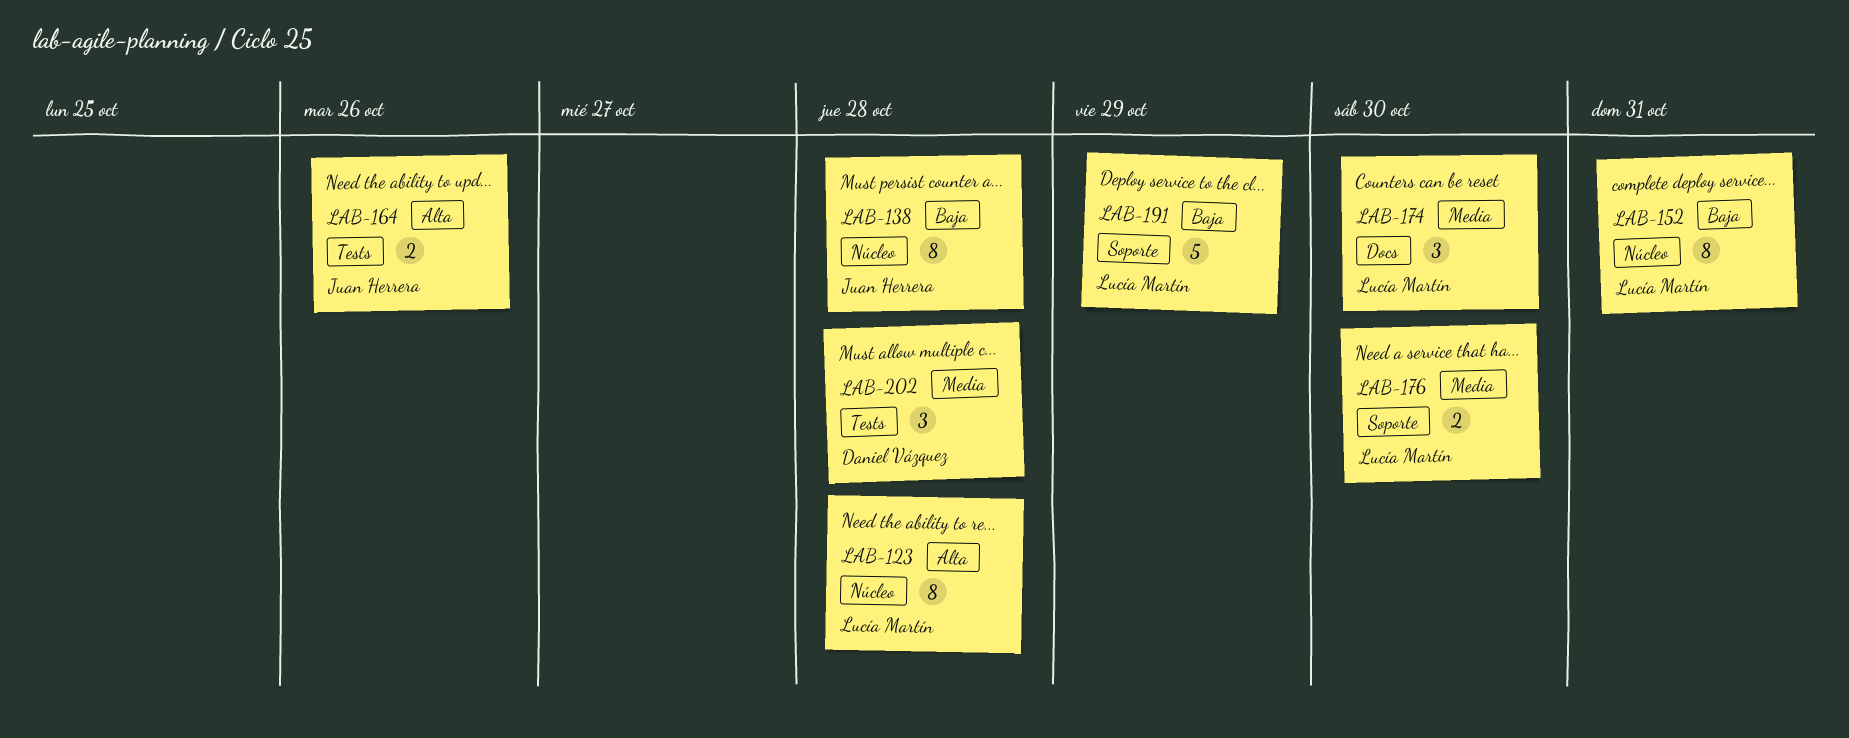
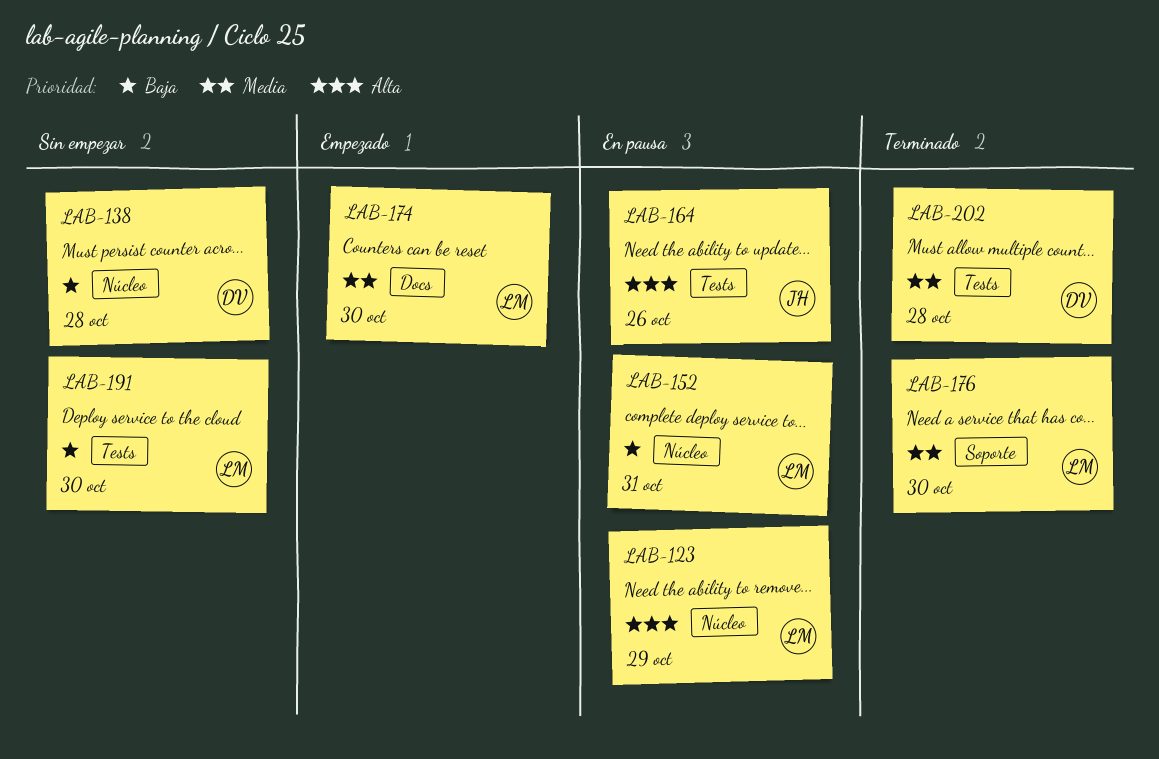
LAB-123, due: Oct 28 -> Oct 29
LAB-138, owner: Juan Herrera -> Daniel Vázquez
LAB-191, label: Soporte -> Tests
LAB-191, due: Oct 29 -> Oct 30

